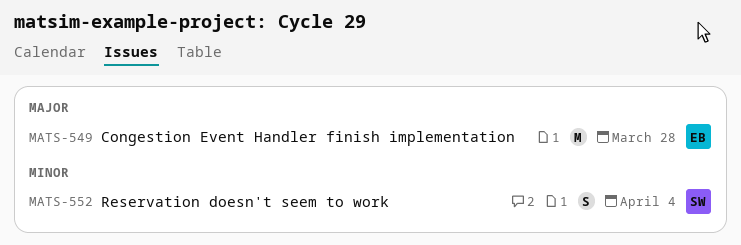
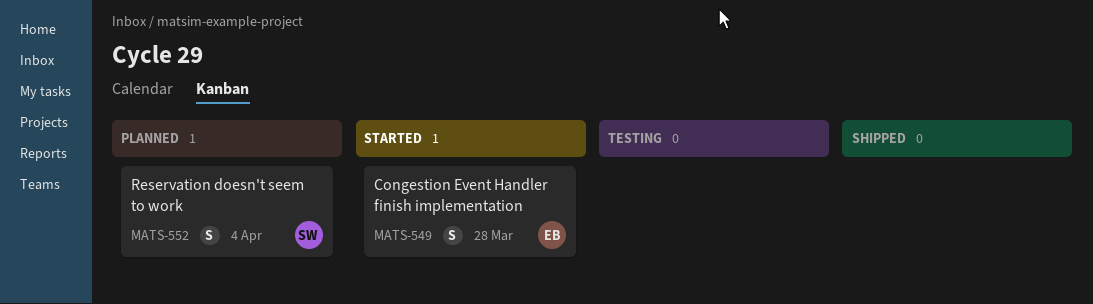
MATS-549, estimate: M -> S

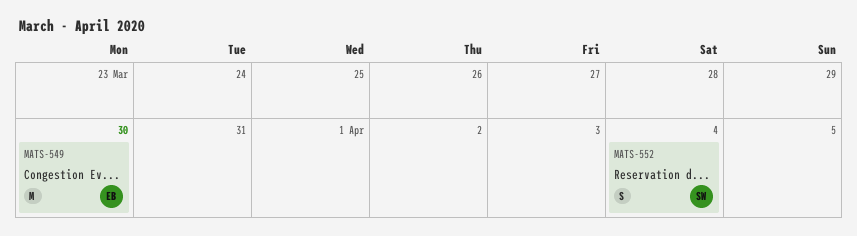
MATS-549, estimate: S -> M
MATS-549, due: Mar 28 -> Mar 30

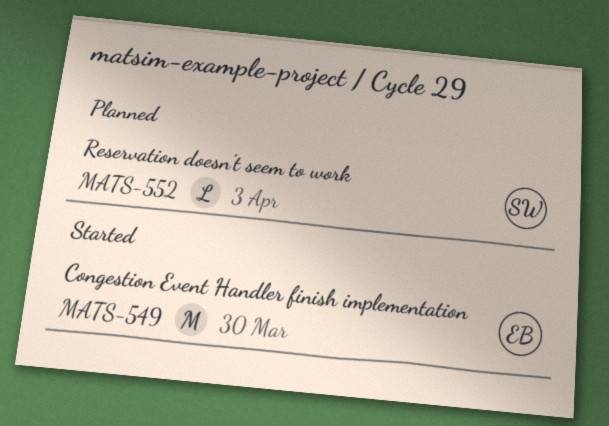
MATS-552, estimate: S -> L
MATS-552, due: Apr 4 -> Apr 3

